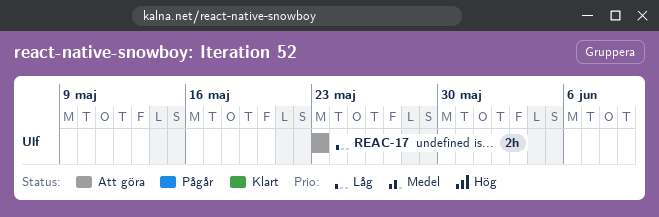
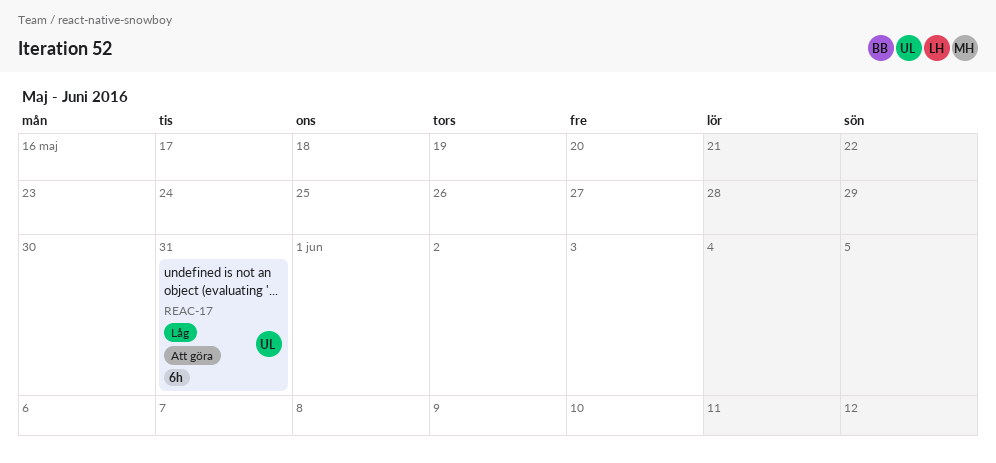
REAC-17, estimate: 2h -> 6h
REAC-17, due: May 23 -> May 31

